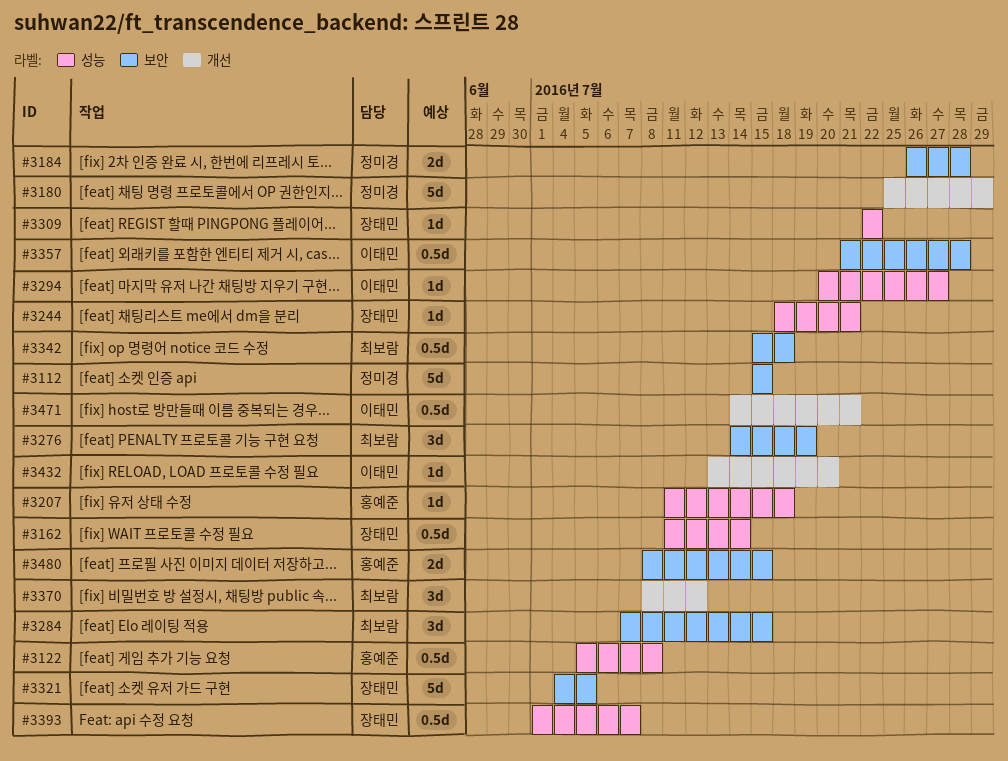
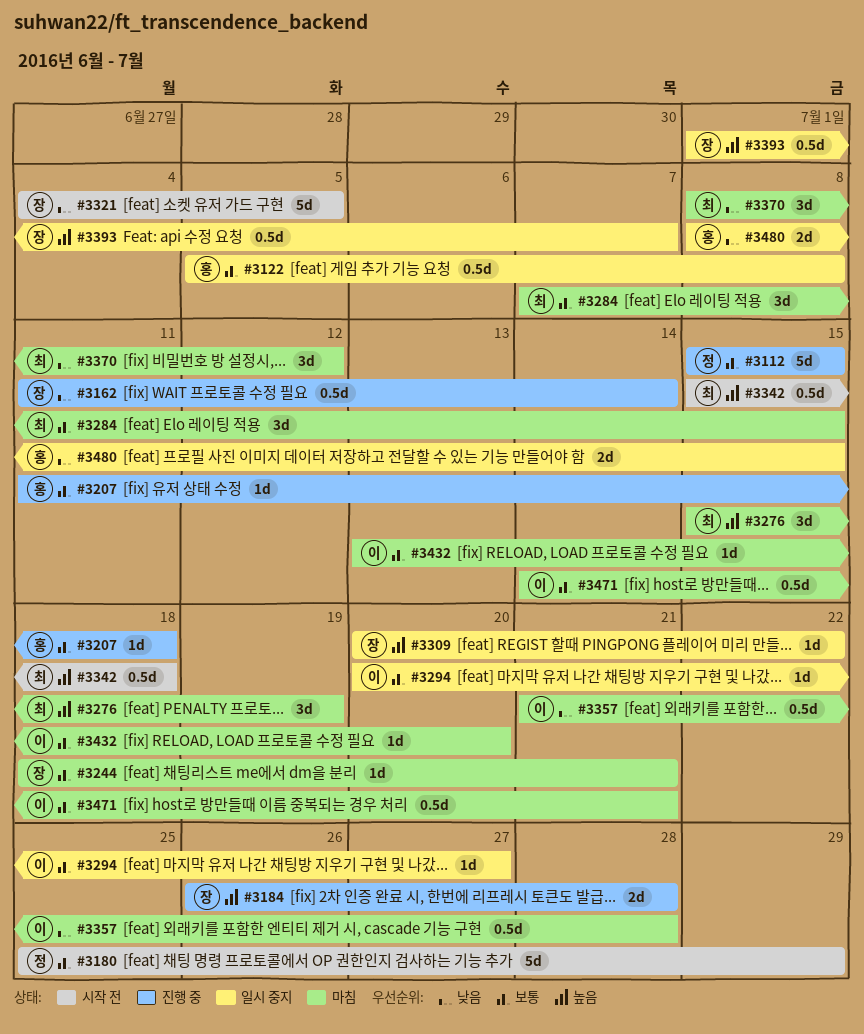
#3184, owner: 정미경 -> 장태민
#3276, start: Jul 14 -> Jul 15
#3309, start: Jul 22 -> Jul 20

